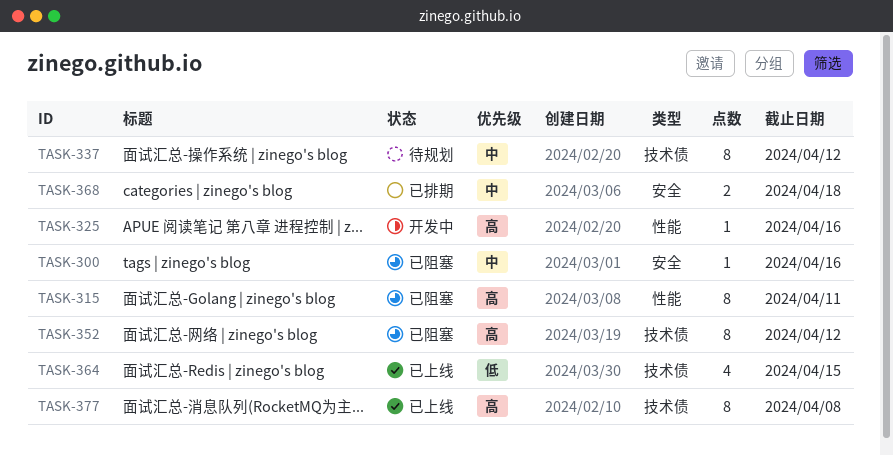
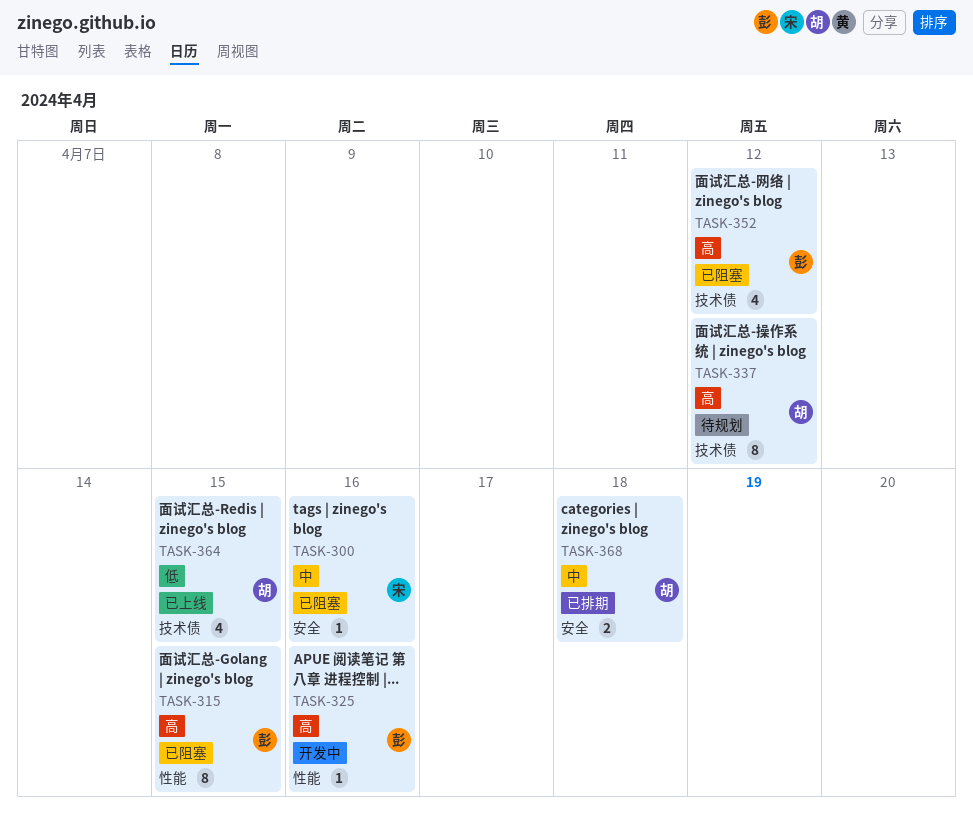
TASK-315, due: Apr 11 -> Apr 15
TASK-337, priority: 中 -> 高
TASK-352, estimate: 8 -> 4
TASK-377: present -> none

